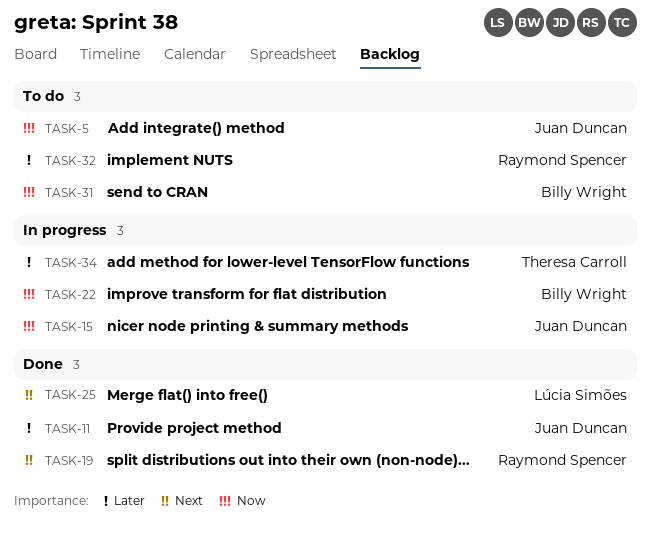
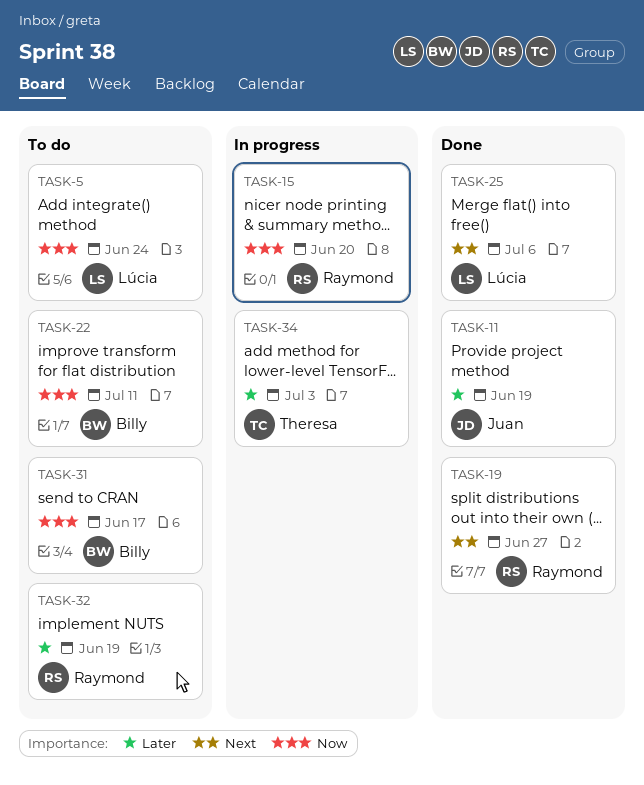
TASK-5, owner: Juan Duncan -> Lúcia Simões
TASK-15, owner: Juan Duncan -> Raymond Spencer
TASK-22, status: In progress -> To do

